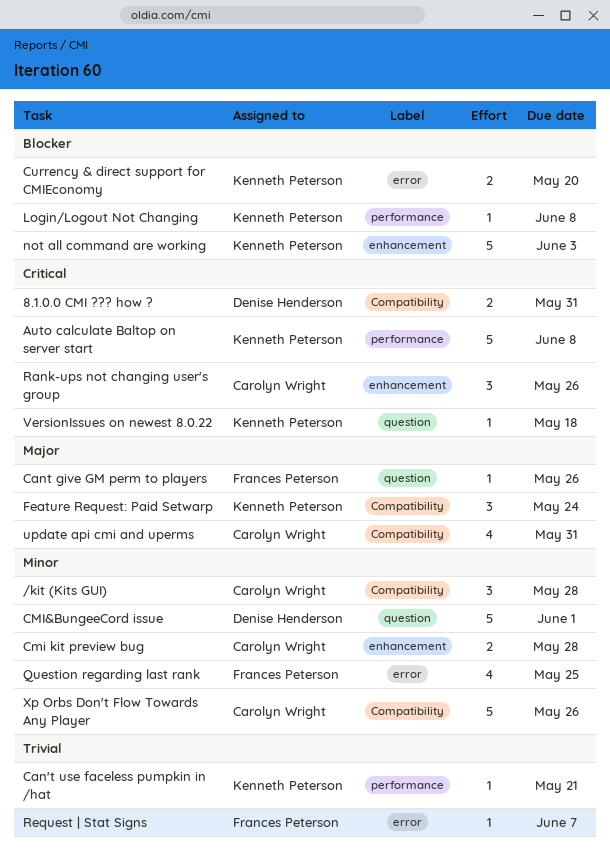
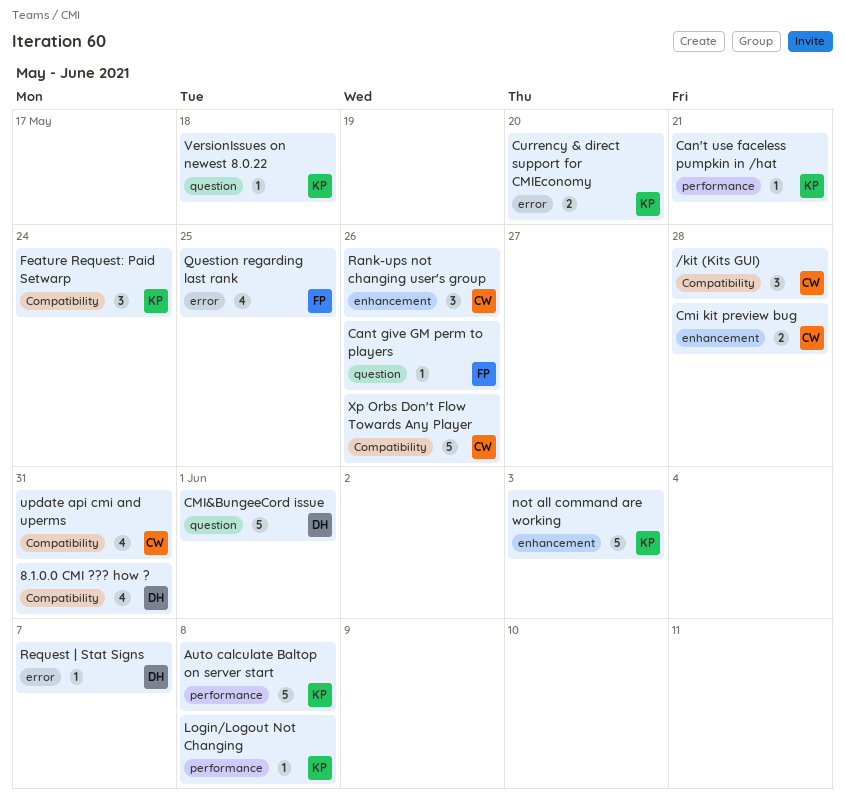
8.1.0.0 CMI ??? how ?, estimate: 2 -> 4
Request | Stat Signs, owner: Frances Peterson -> Denise Henderson

